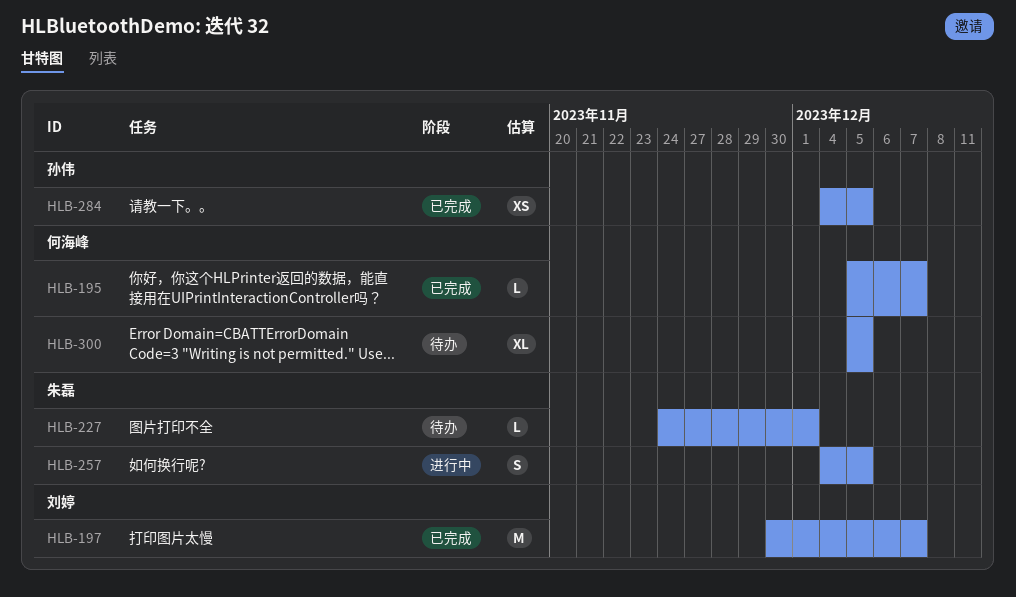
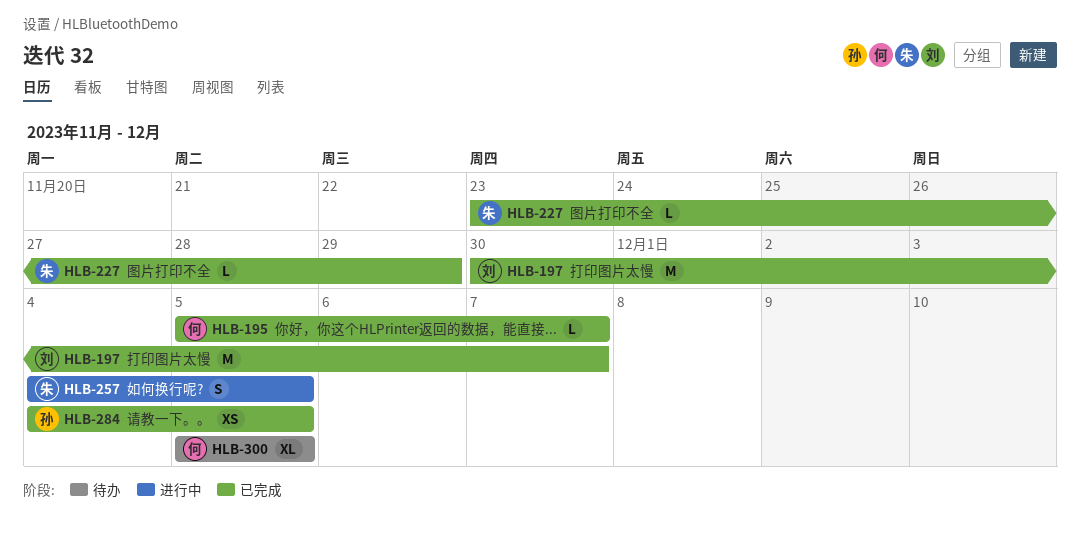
HLB-227, status: 待办 -> 已完成
HLB-227, start: Nov 24 -> Nov 23
HLB-227, due: Dec 1 -> Nov 29

